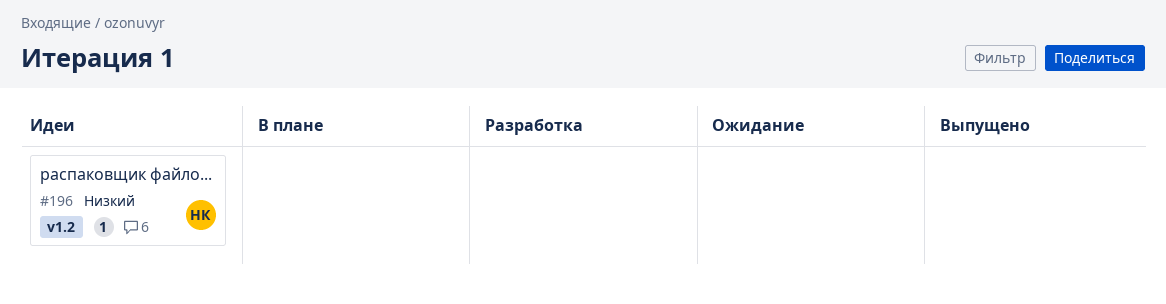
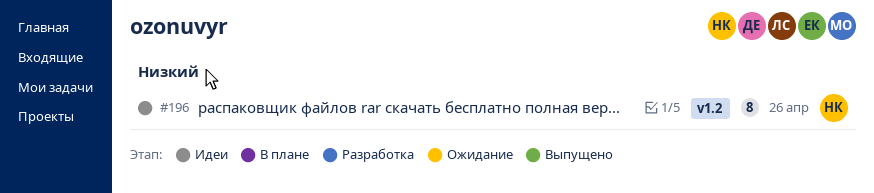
#196, estimate: 1 -> 8

